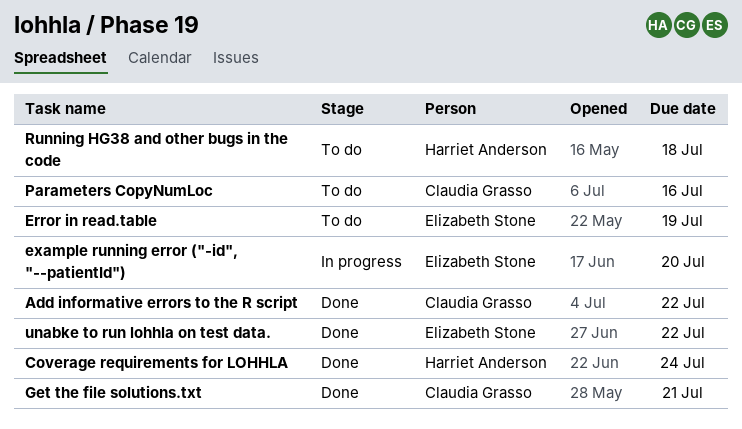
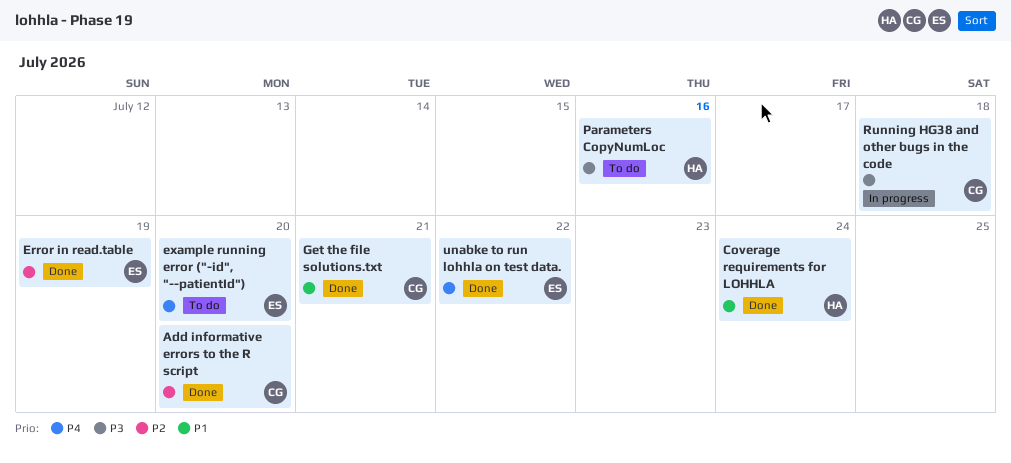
Add informative errors to the R script, due: Jul 22 -> Jul 20
Error in read.table, status: To do -> Done
example running error ("-id", "--patientId"), status: In progress -> To do
Parameters CopyNumLoc, owner: Claudia Grasso -> Harriet Anderson
Running HG38 and other bugs in the code, status: To do -> In progress
Running HG38 and other bugs in the code, owner: Harriet Anderson -> Claudia Grasso

